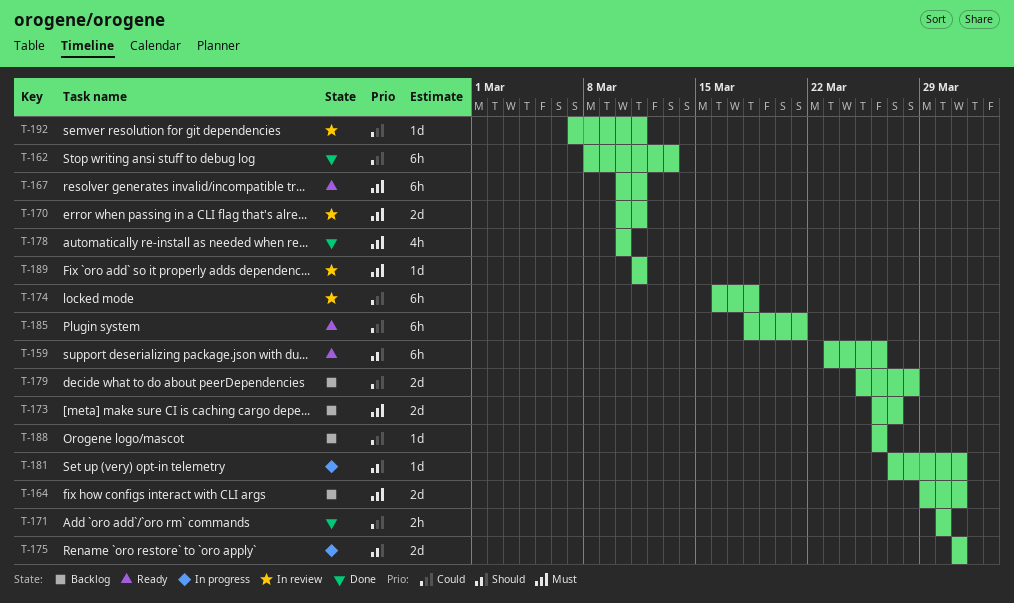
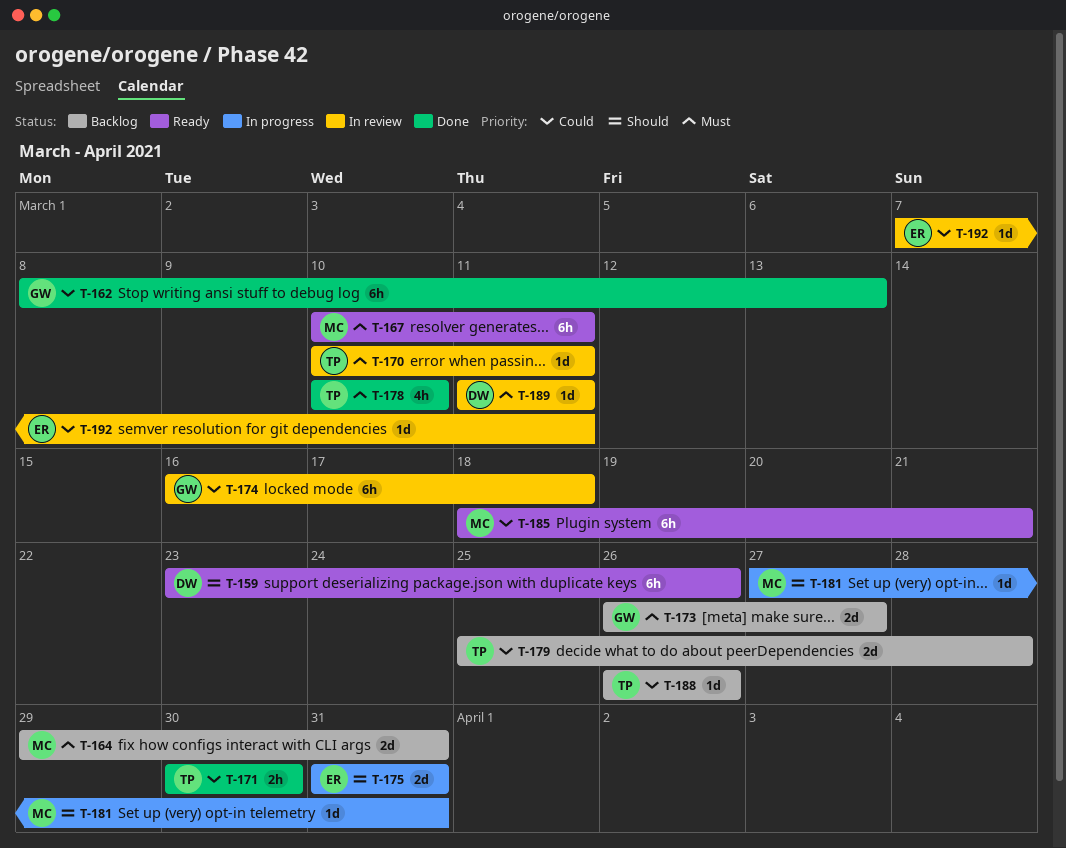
T-170, estimate: 2d -> 1d

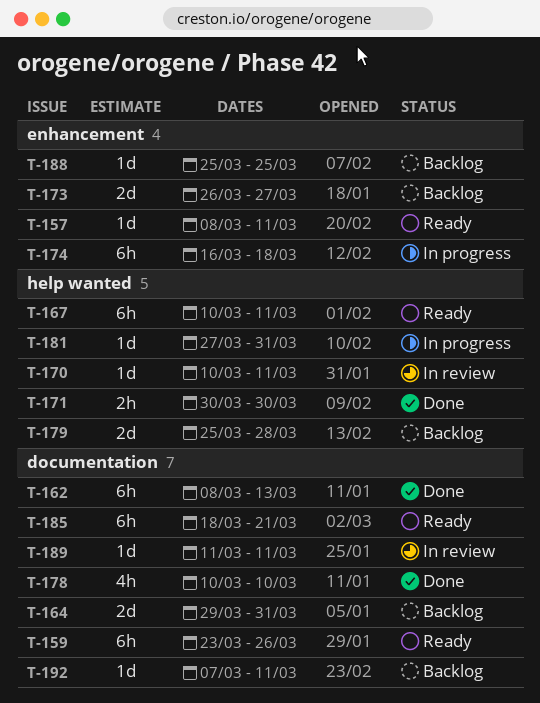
T-157: none -> present
T-174, status: In review -> In progress
T-175: present -> none
T-188, start: Mar 26 -> Mar 25
T-188, due: Mar 26 -> Mar 25
T-192, status: In review -> Backlog

